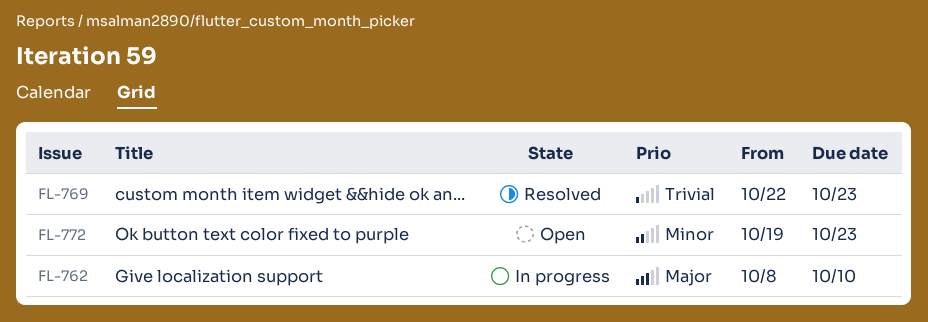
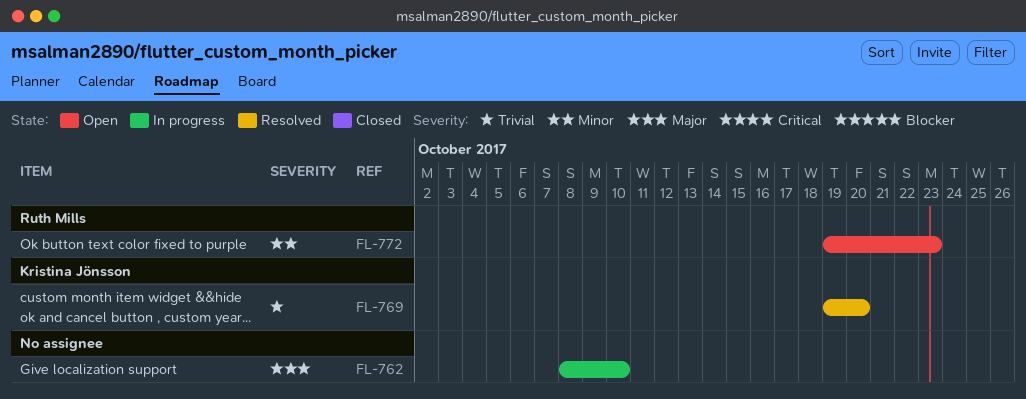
FL-769, start: Oct 22 -> Oct 19
FL-769, due: Oct 23 -> Oct 20

